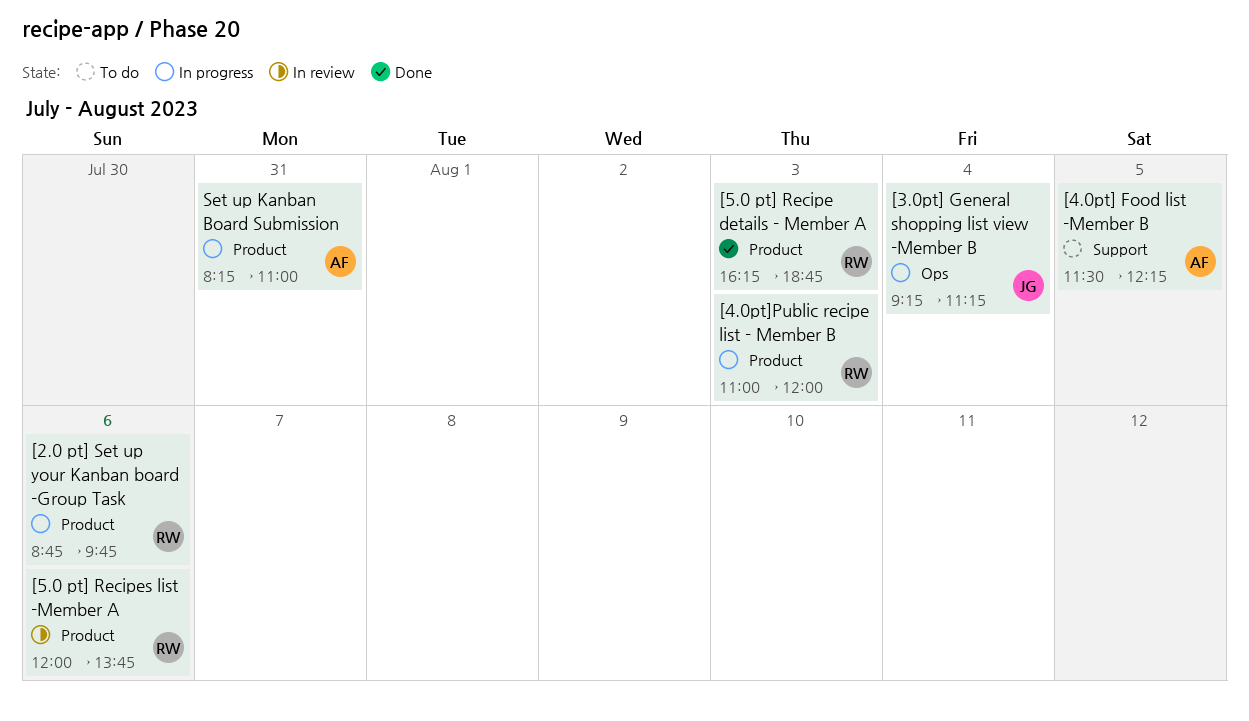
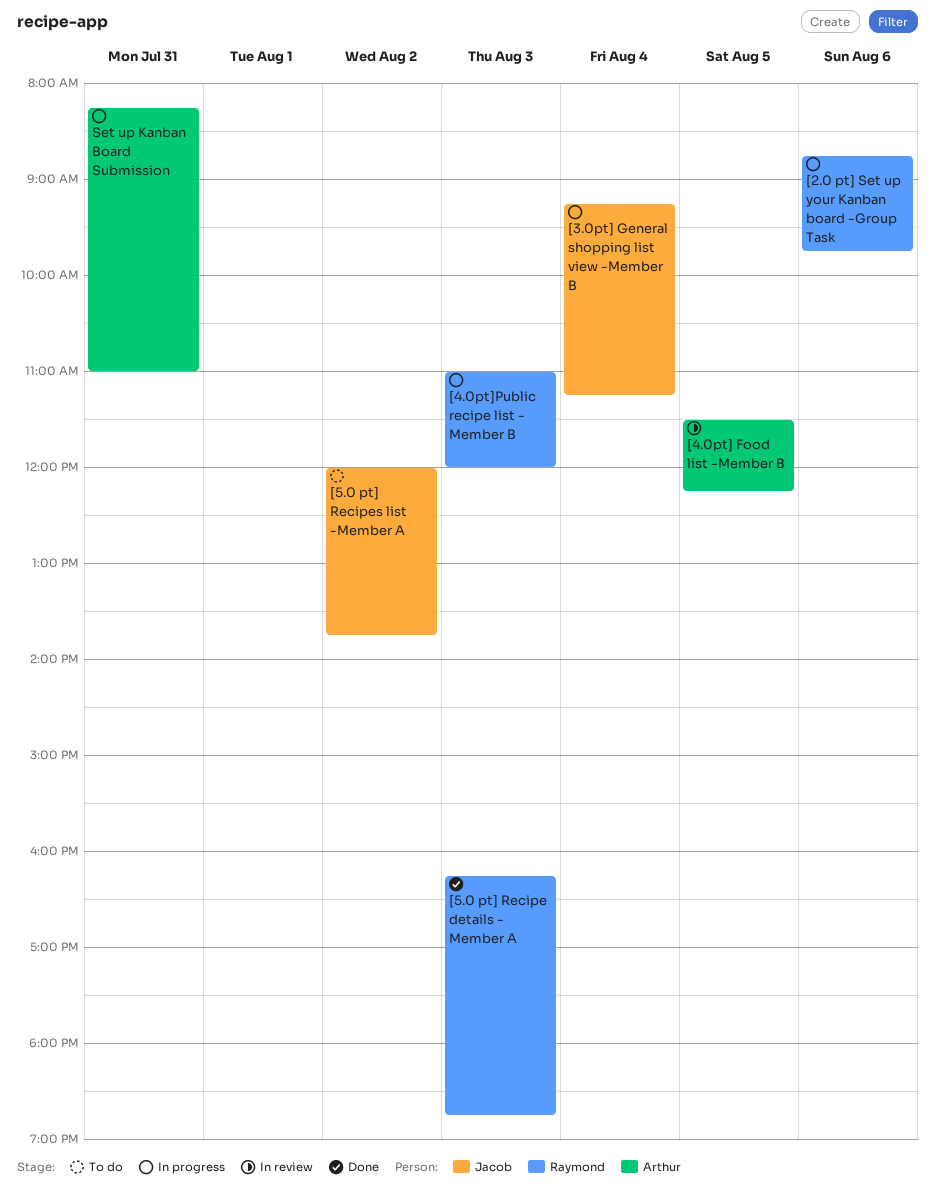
[4.0pt] Food list -Member B, status: To do -> In review
[5.0 pt] Recipes list -Member A, status: In review -> To do
[5.0 pt] Recipes list -Member A, owner: Raymond -> Jacob
[5.0 pt] Recipes list -Member A, day: Aug 6 -> Aug 2

